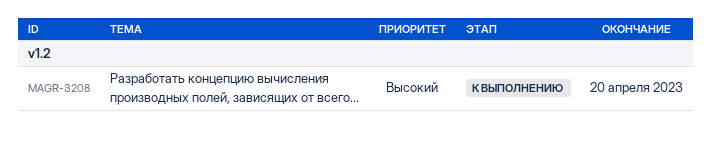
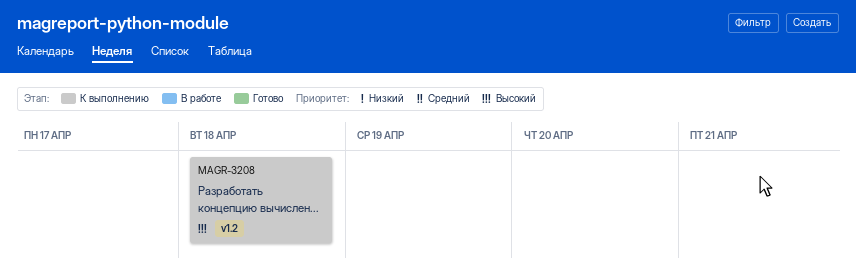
MAGR-3208, due: Apr 20 -> Apr 18

